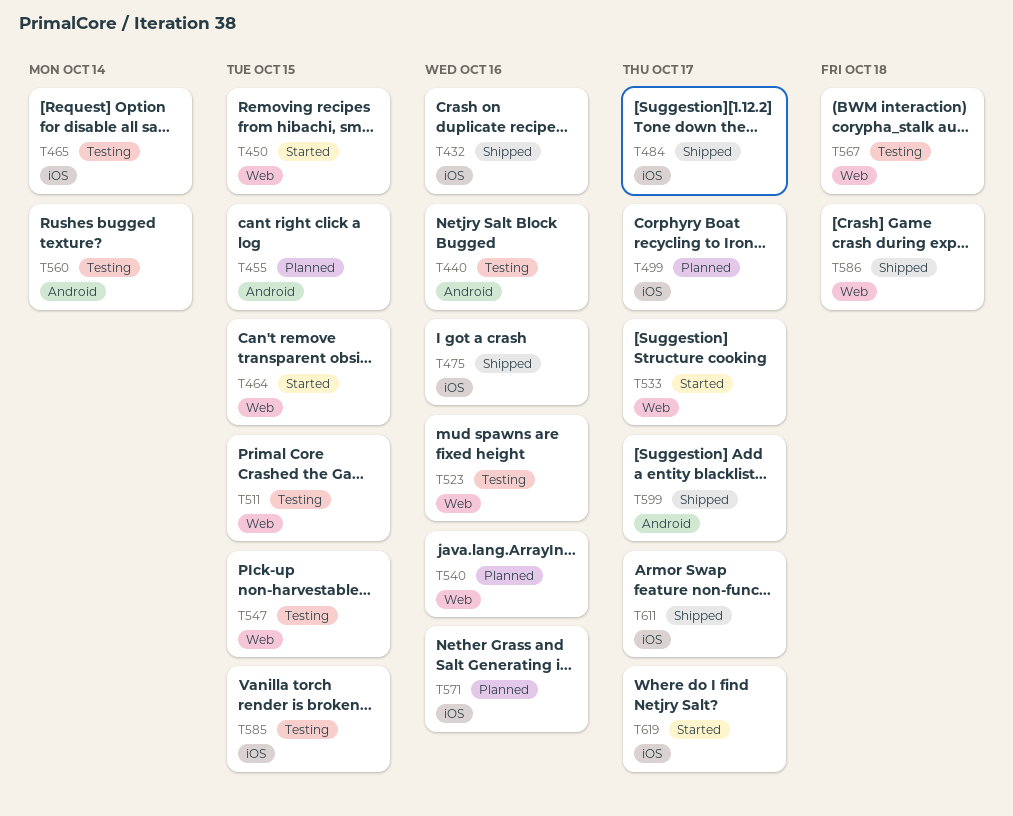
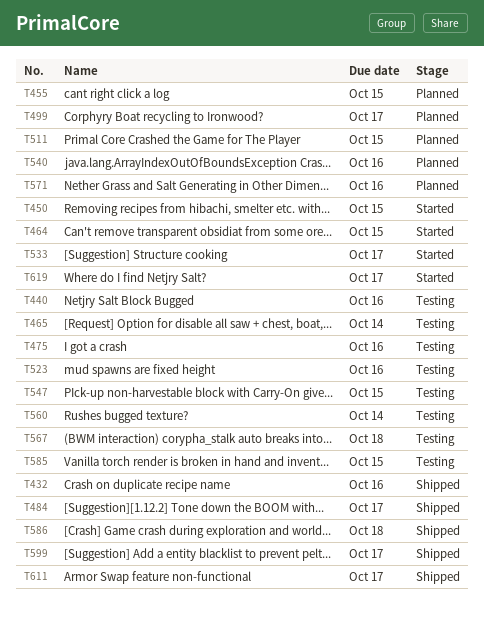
T475, status: Shipped -> Testing
T511, status: Testing -> Planned

